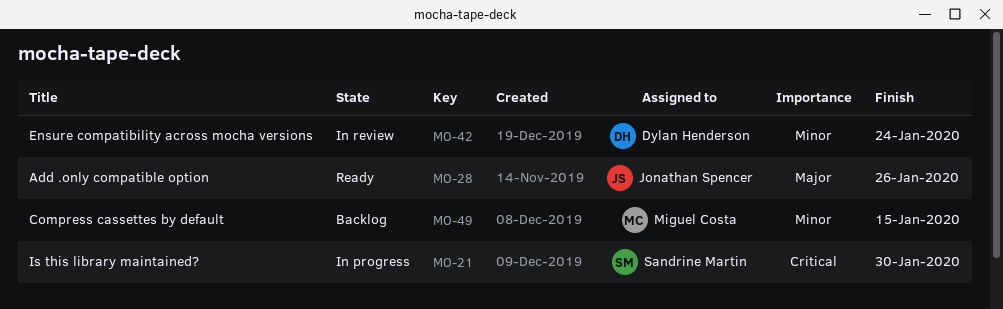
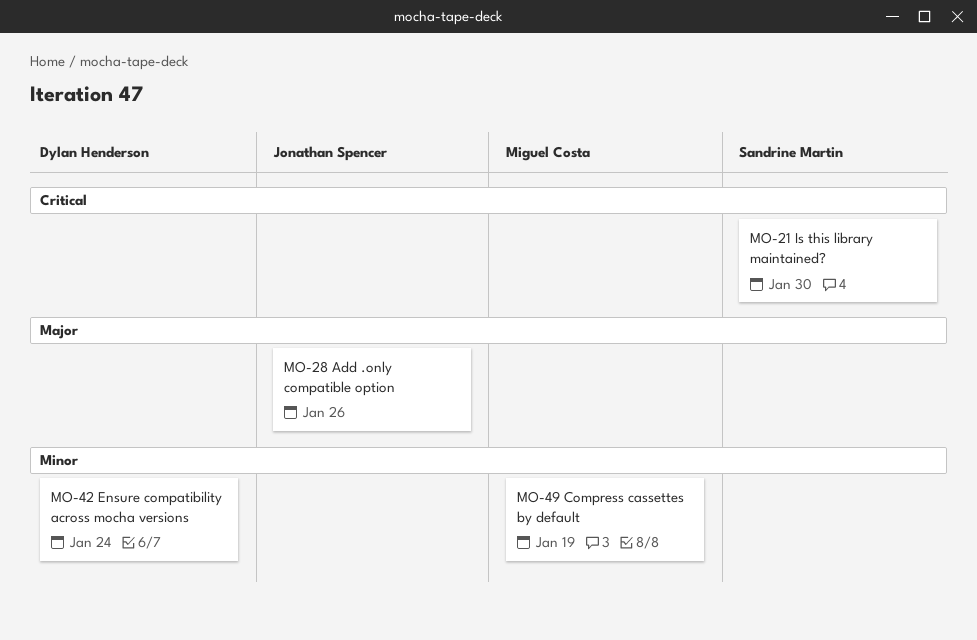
MO-49, due: Jan 15 -> Jan 19

